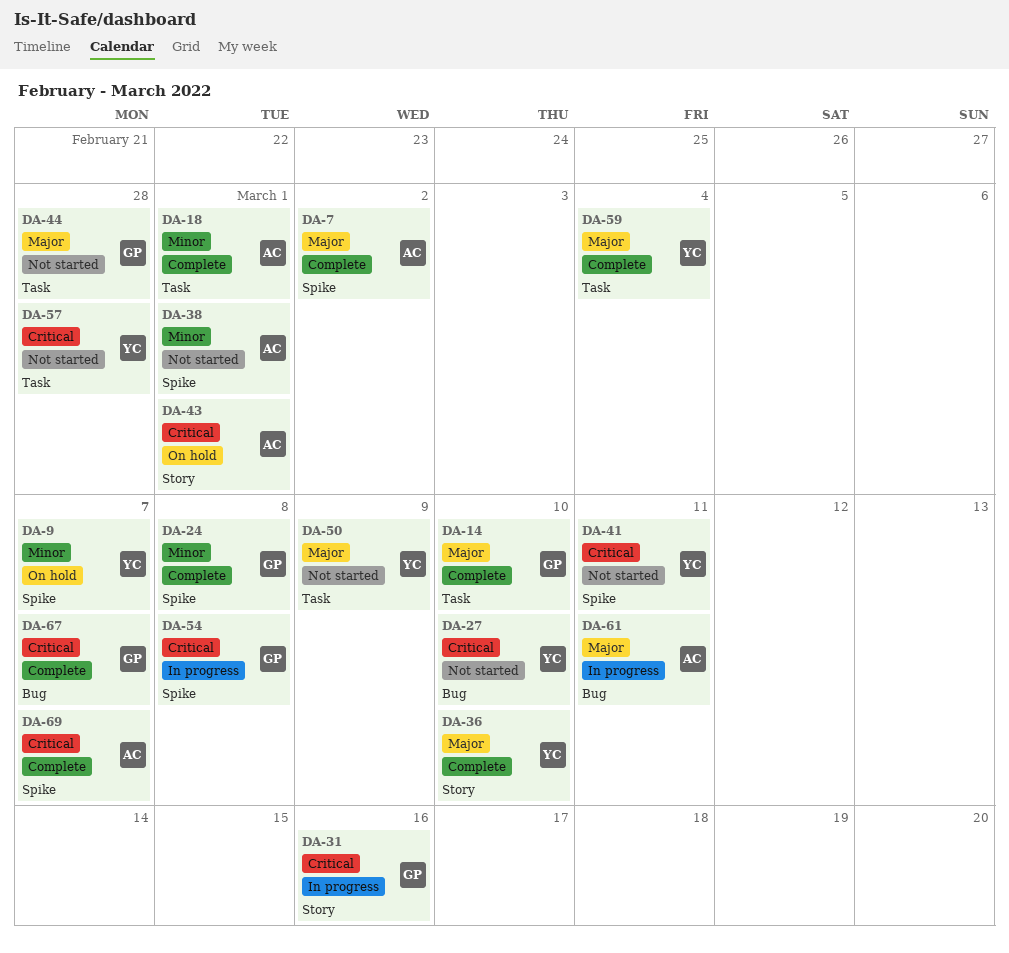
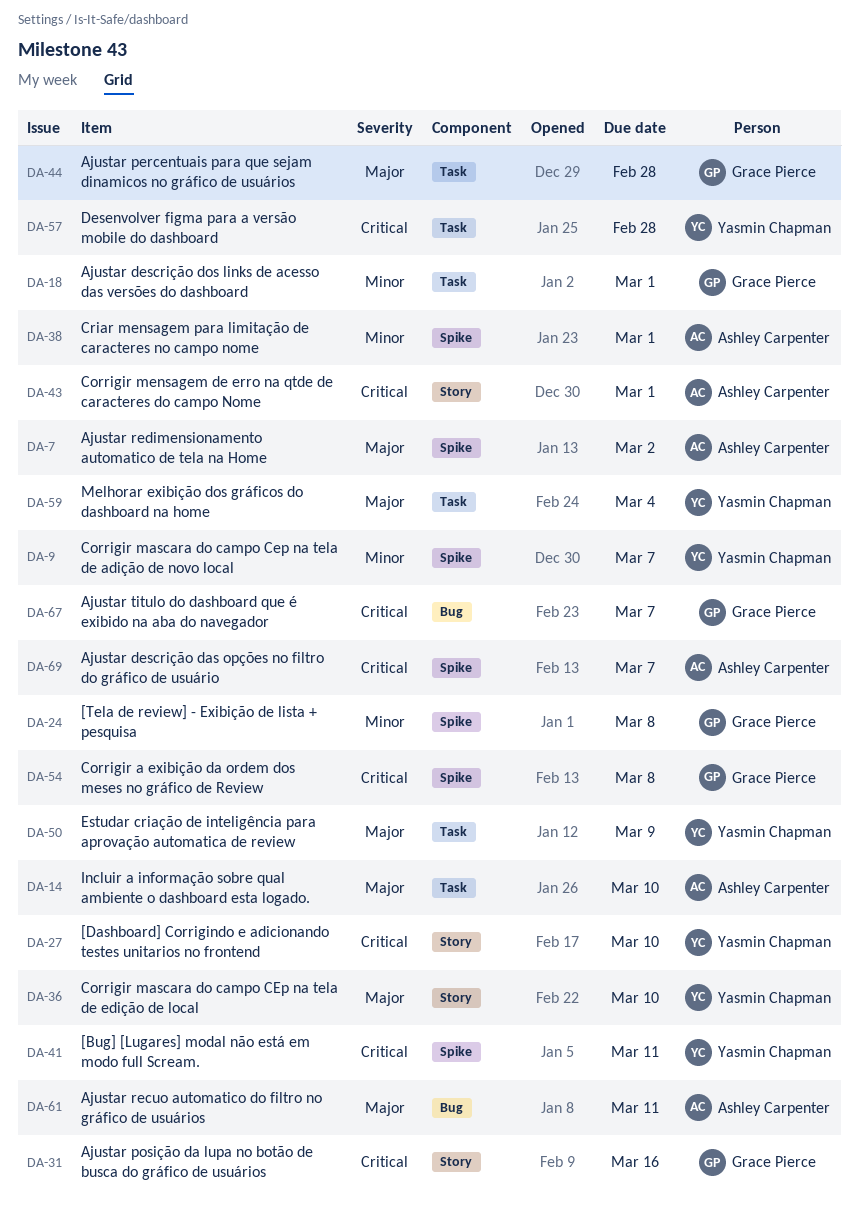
DA-14, owner: Grace Pierce -> Ashley Carpenter
DA-18, owner: Ashley Carpenter -> Grace Pierce
DA-27, label: Bug -> Story

